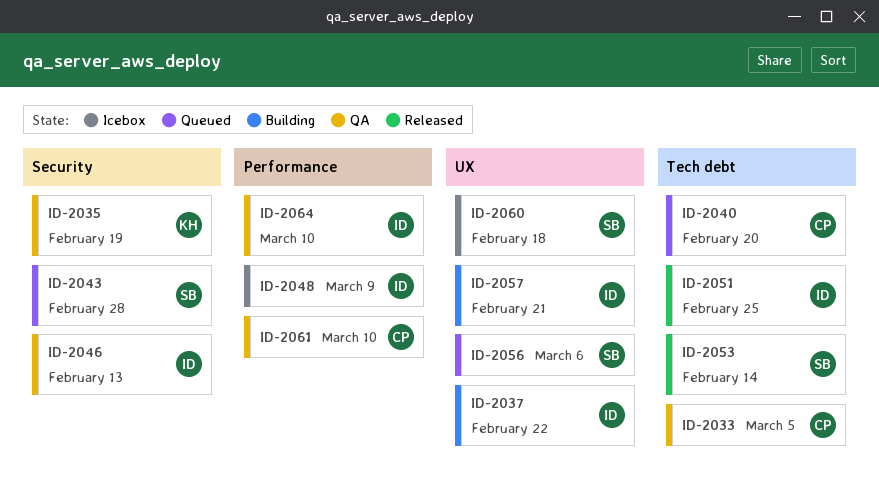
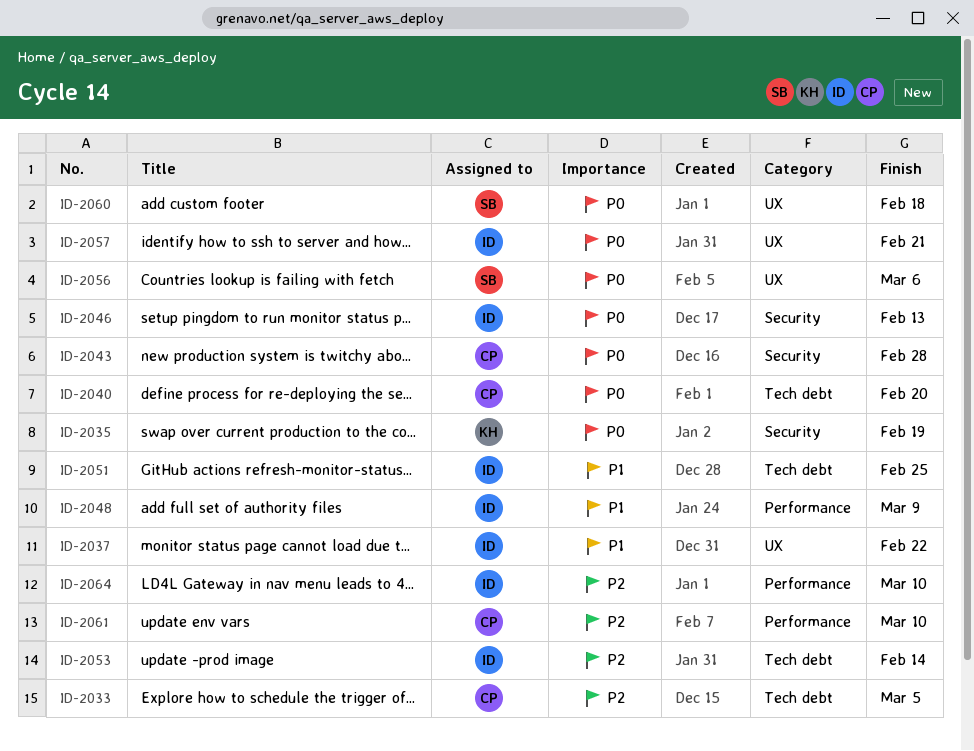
ID-2043, owner: SB -> CP
ID-2053, owner: SB -> ID

